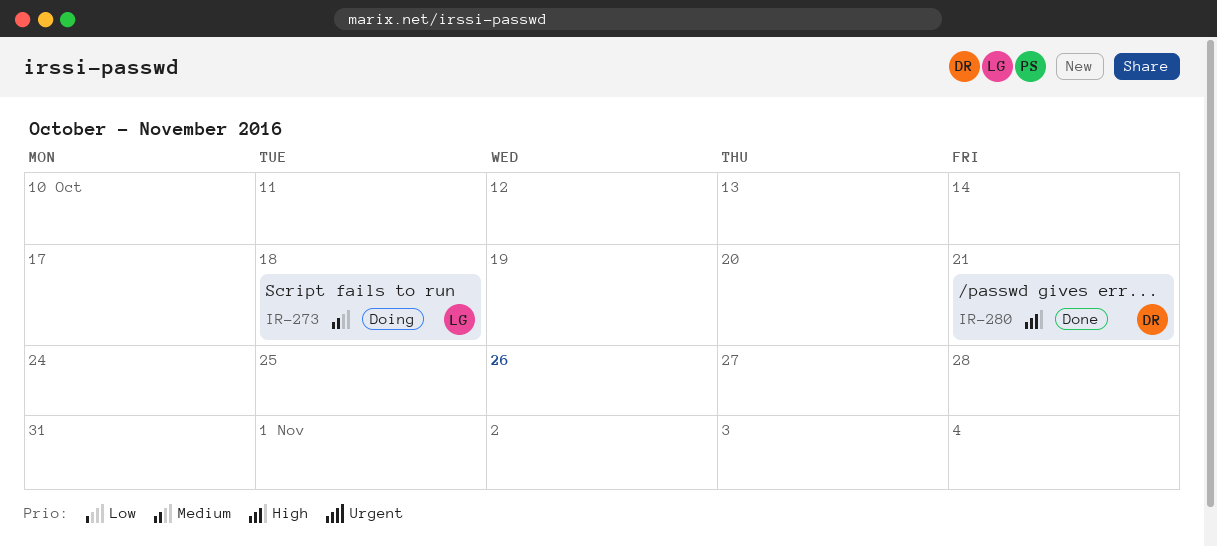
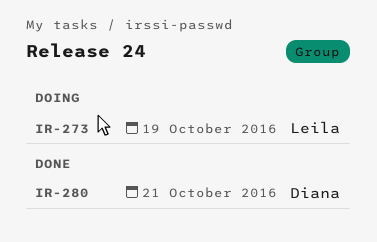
IR-273, due: Oct 18 -> Oct 19

